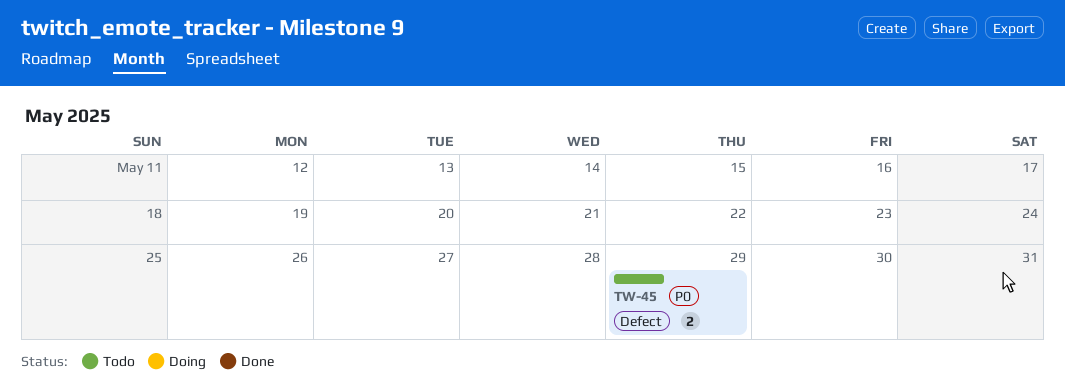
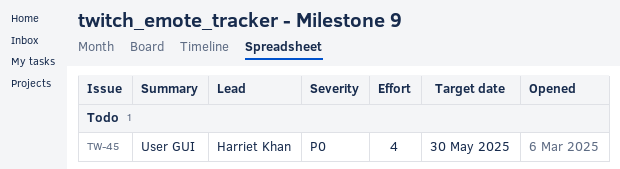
TW-45, estimate: 2 -> 4
TW-45, due: May 29 -> May 30

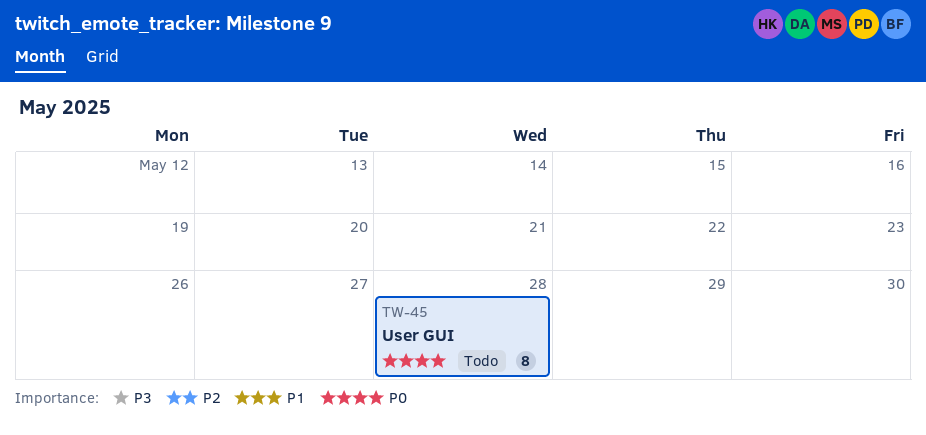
TW-45, estimate: 4 -> 8
TW-45, due: May 30 -> May 28

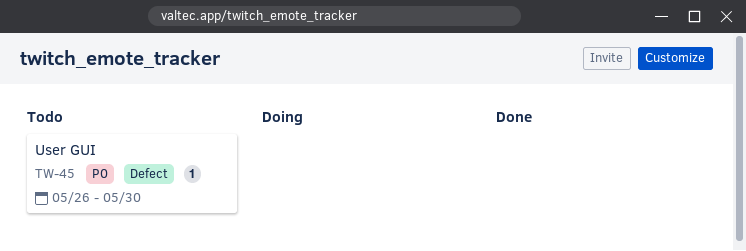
TW-45, estimate: 8 -> 1
TW-45, due: May 28 -> May 30

